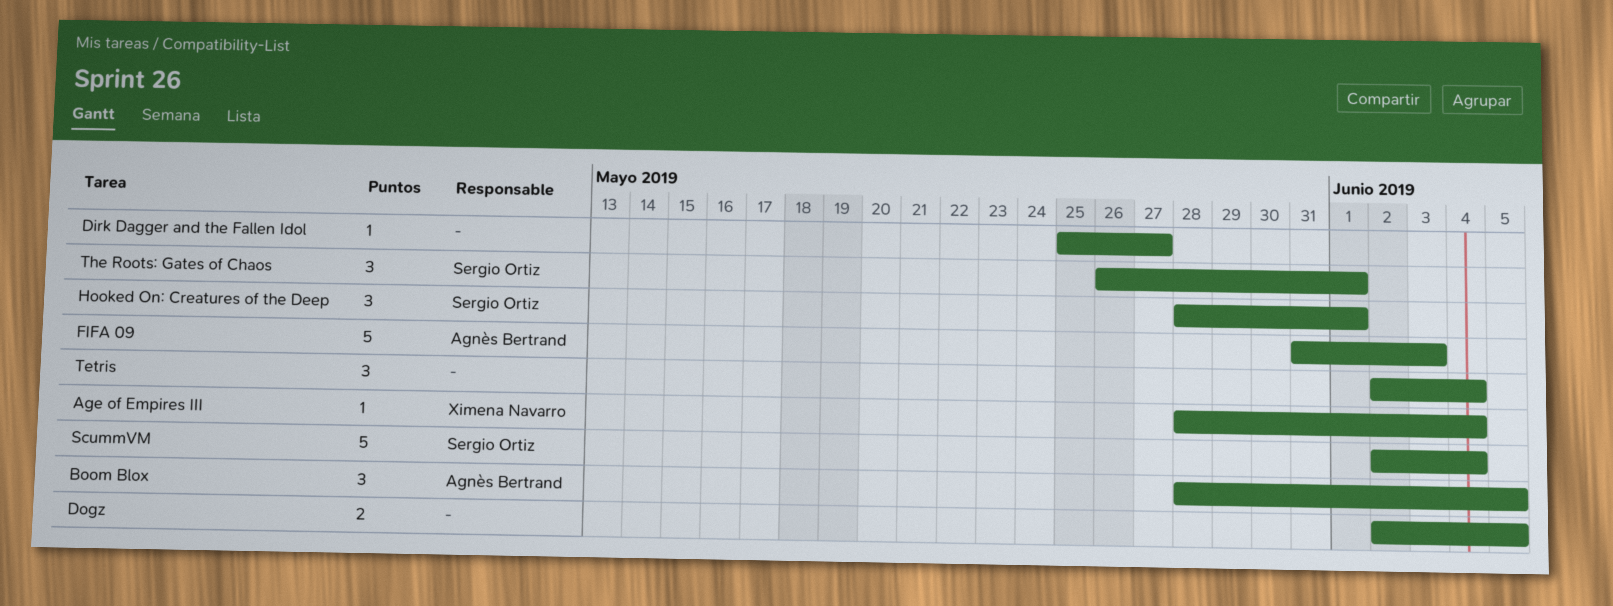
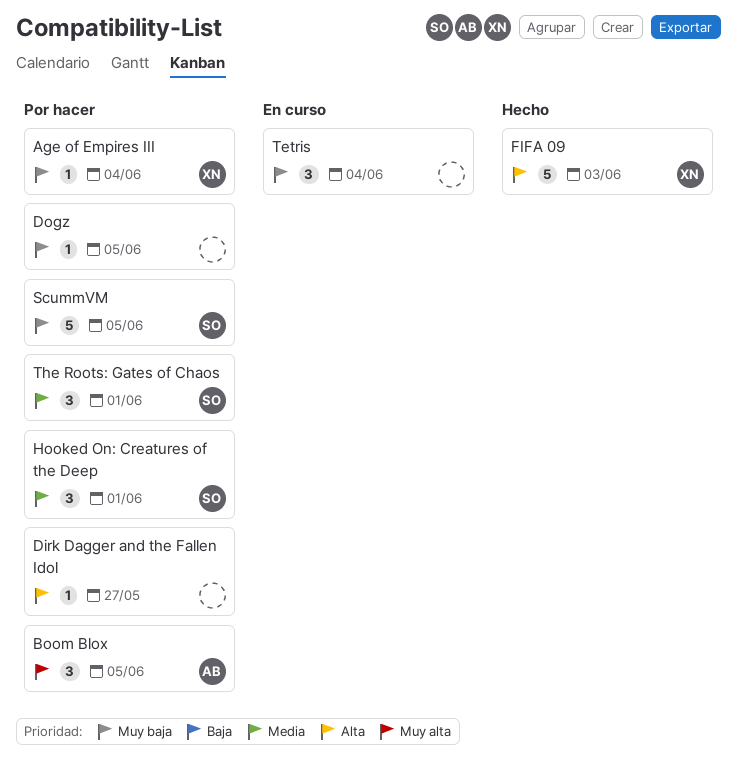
Dogz, estimate: 2 -> 1
FIFA 09, owner: Agnès Bertrand -> Ximena Navarro
ScummVM, due: Jun 4 -> Jun 5

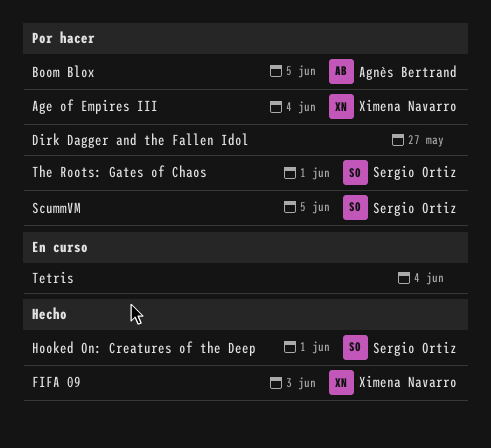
Dogz: present -> none
Hooked On: Creatures of the Deep, status: Por hacer -> Hecho

